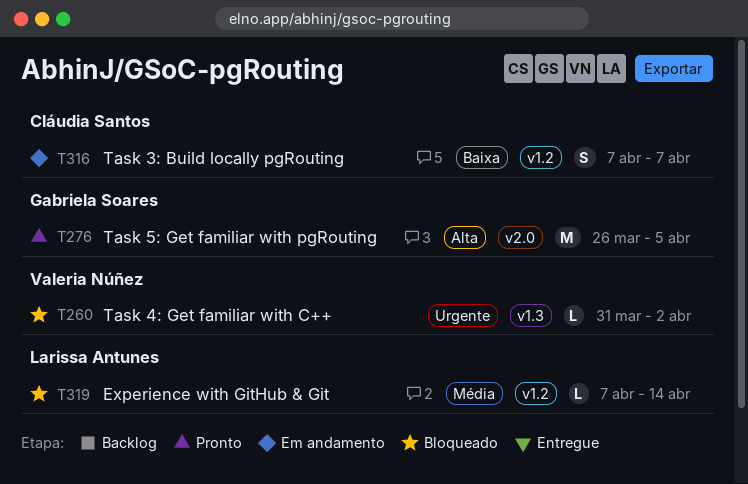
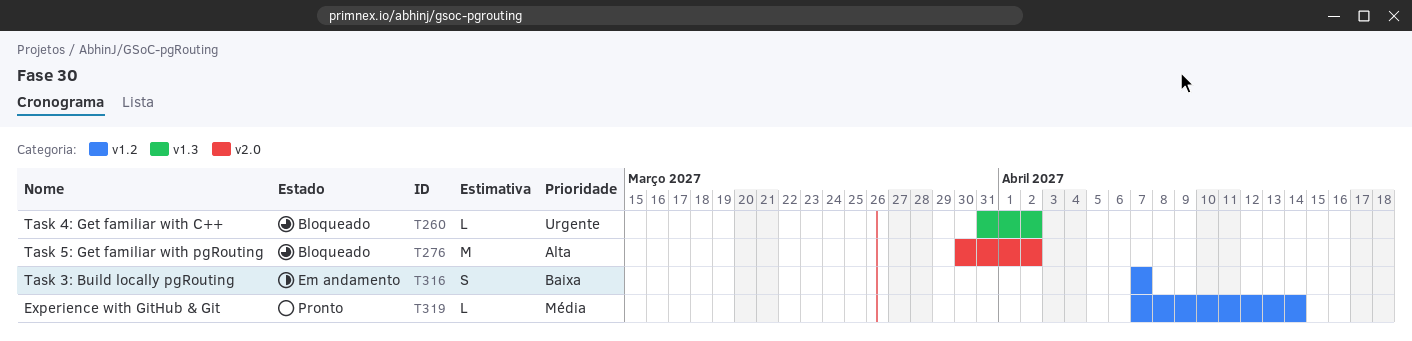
T276, status: Pronto -> Bloqueado
T276, start: Mar 26 -> Mar 30
T276, due: Apr 5 -> Apr 2
T319, status: Bloqueado -> Pronto

